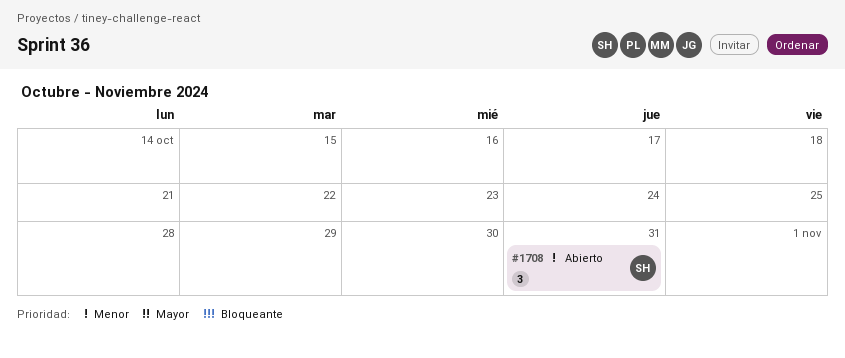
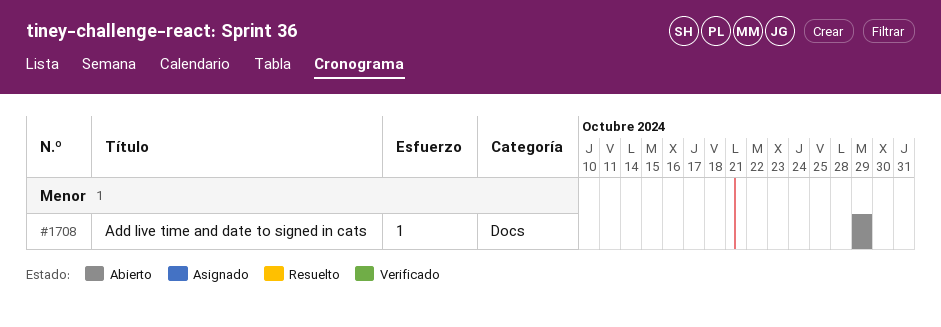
#1708, estimate: 3 -> 1
#1708, due: Oct 31 -> Oct 29

